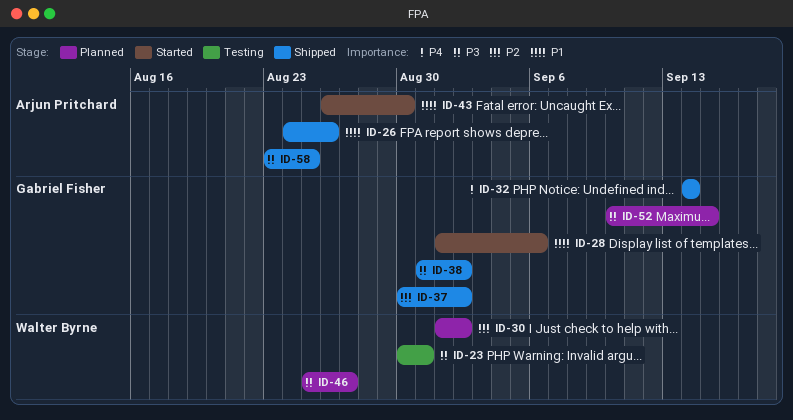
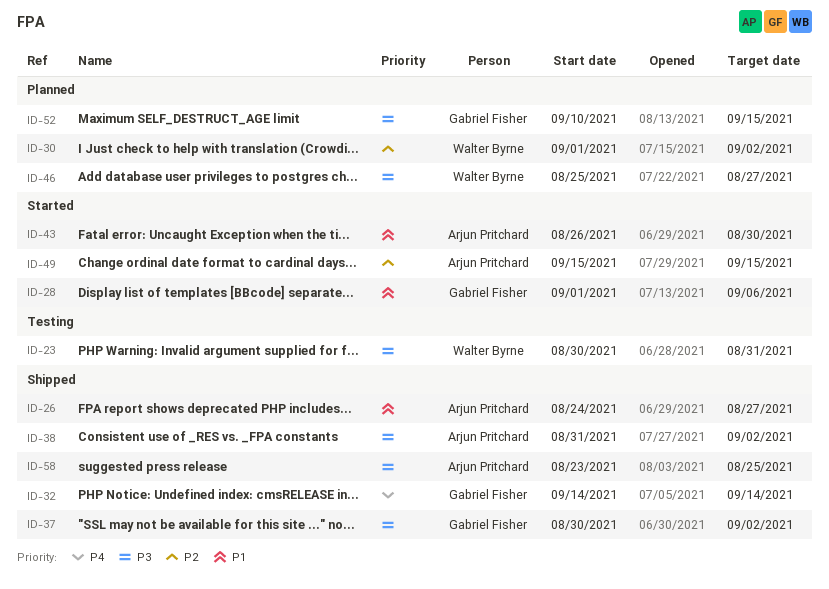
ID-26, due: Aug 26 -> Aug 27
ID-37, priority: P2 -> P3
ID-38, owner: Gabriel Fisher -> Arjun Pritchard
ID-49: none -> present

